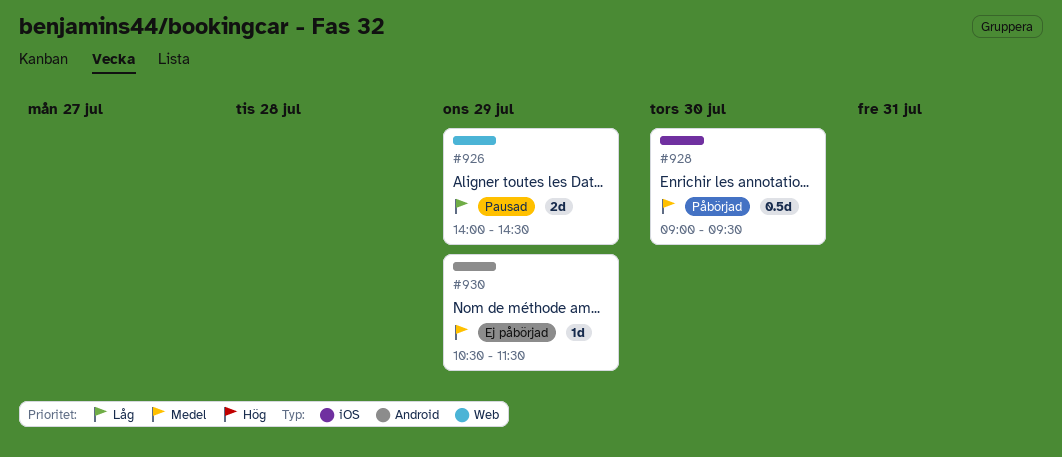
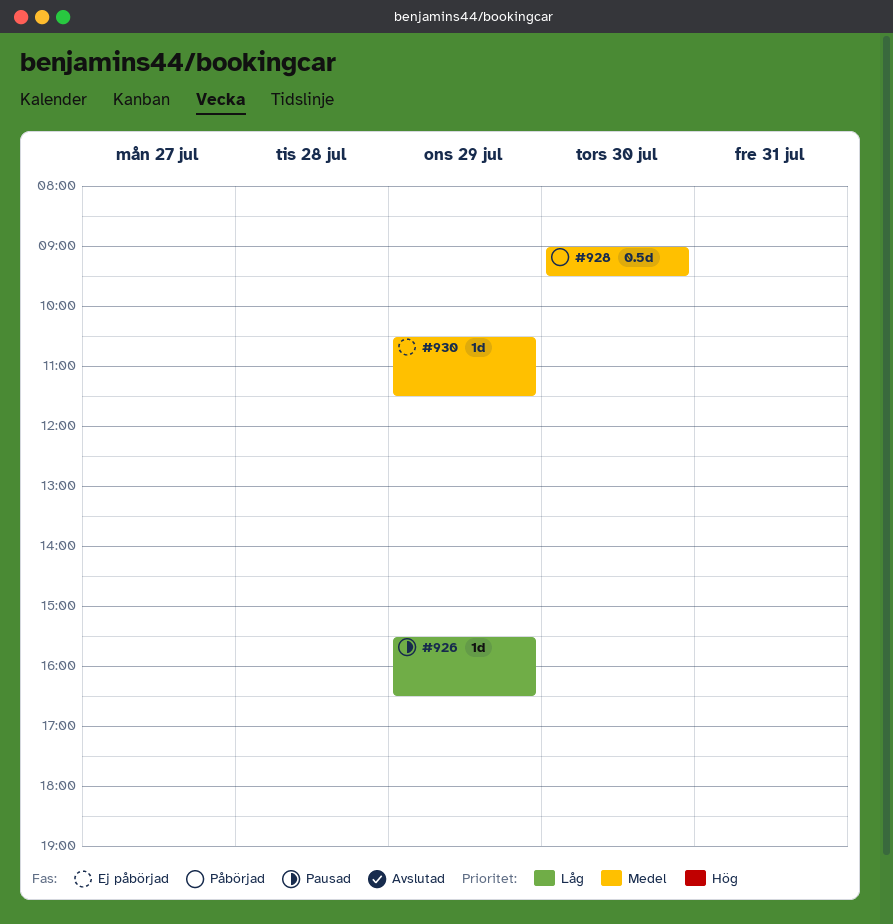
#926, estimate: 2d -> 1d
#926, begins: 14:00 -> 15:30
#926, ends: 14:30 -> 16:30

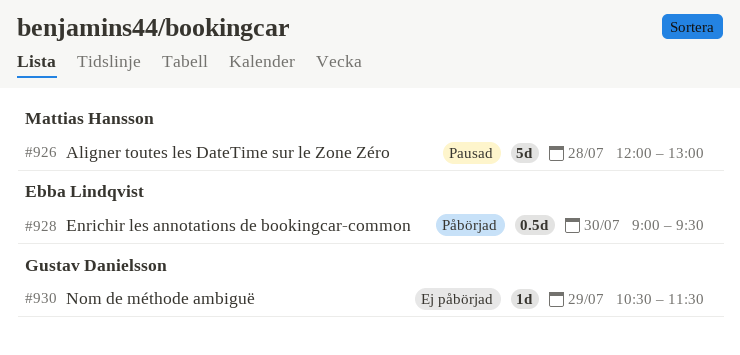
#926, estimate: 1d -> 5d
#926, day: Jul 29 -> Jul 28
#926, begins: 15:30 -> 12:00
#926, ends: 16:30 -> 13:00

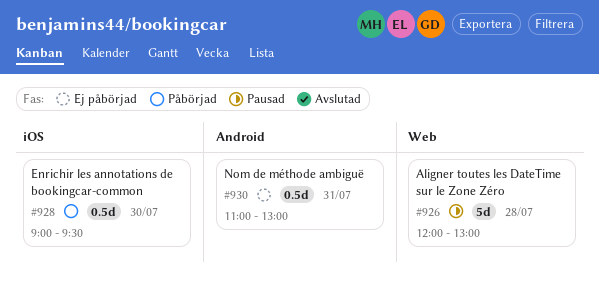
#930, estimate: 1d -> 0.5d
#930, day: Jul 29 -> Jul 31
#930, begins: 10:30 -> 11:00
#930, ends: 11:30 -> 13:00

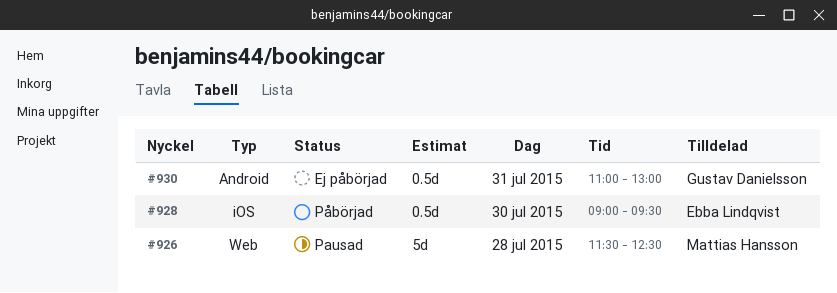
#926, begins: 12:00 -> 11:30
#926, ends: 13:00 -> 12:30

